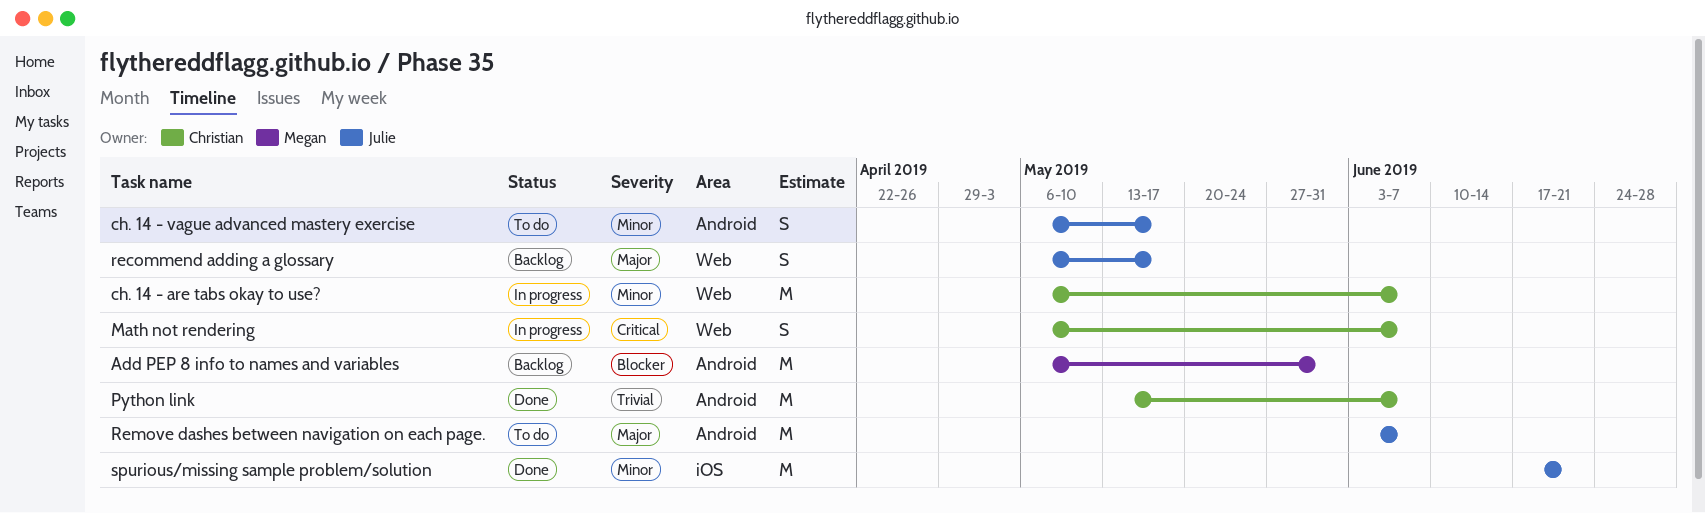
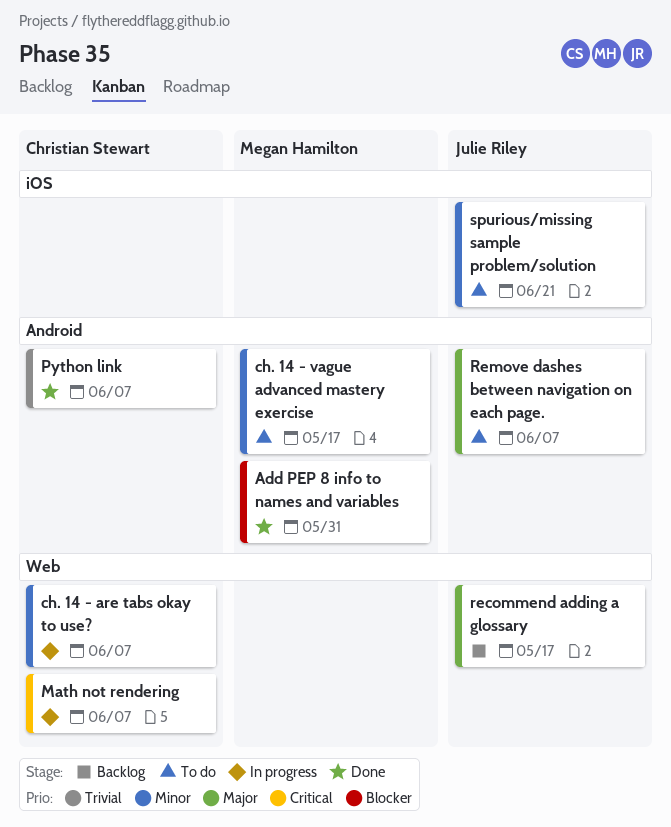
Add PEP 8 info to names and variables, status: Backlog -> Done
ch. 14 - vague advanced mastery exercise, owner: Julie Riley -> Megan Hamilton
spurious/missing sample problem/solution, status: Done -> To do

